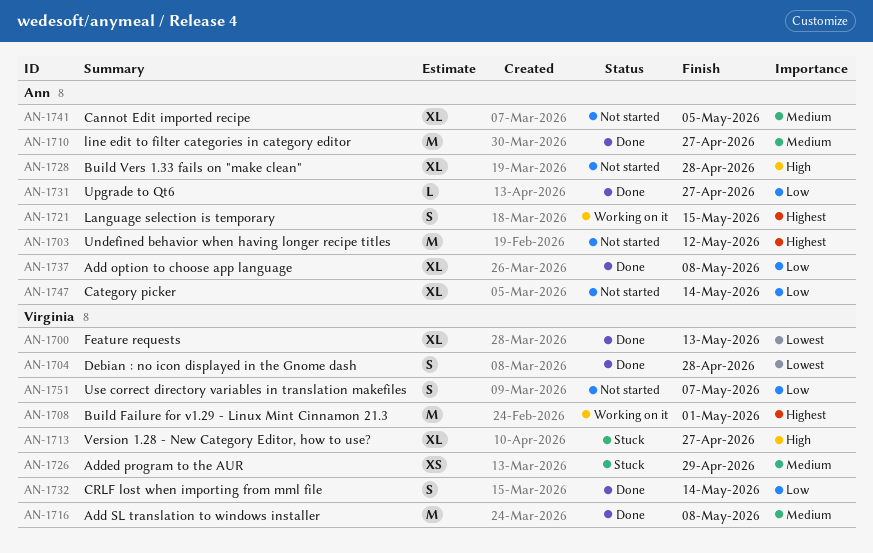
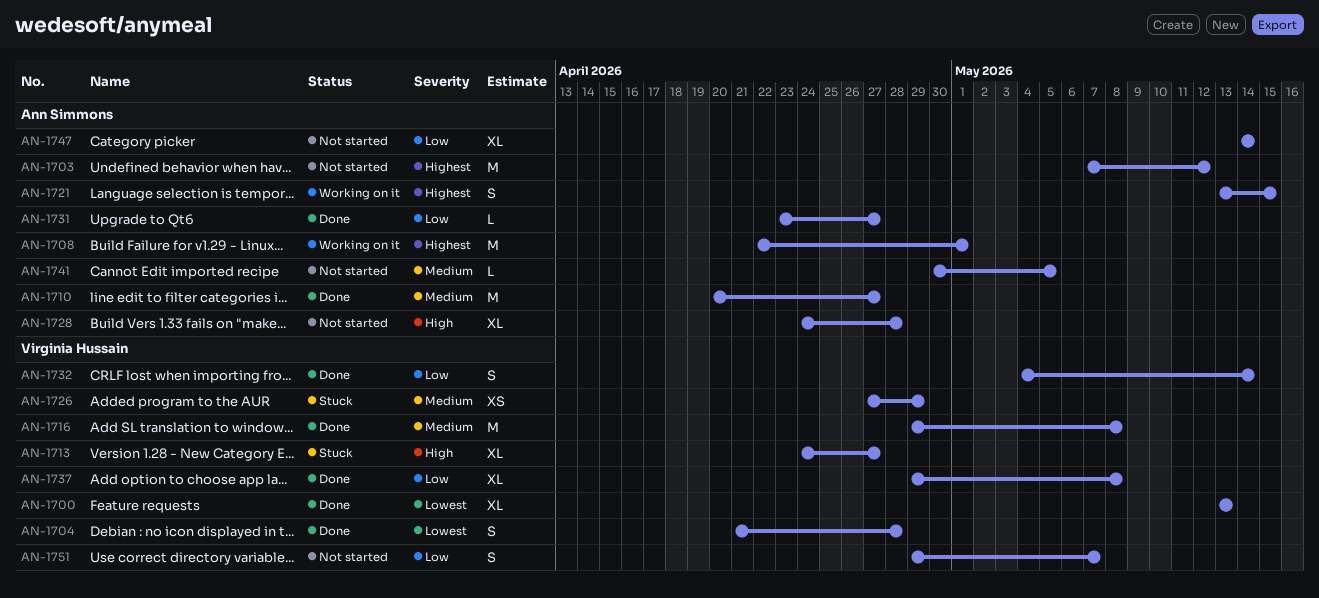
AN-1708, owner: Virginia Hussain -> Ann Simmons
AN-1737, owner: Ann Simmons -> Virginia Hussain
AN-1741, estimate: XL -> L

